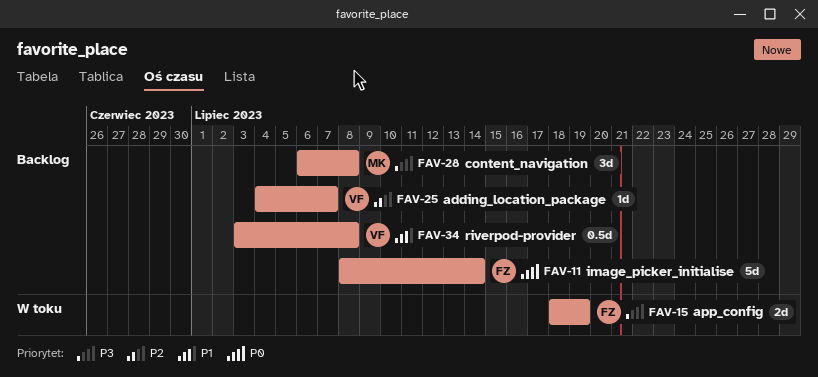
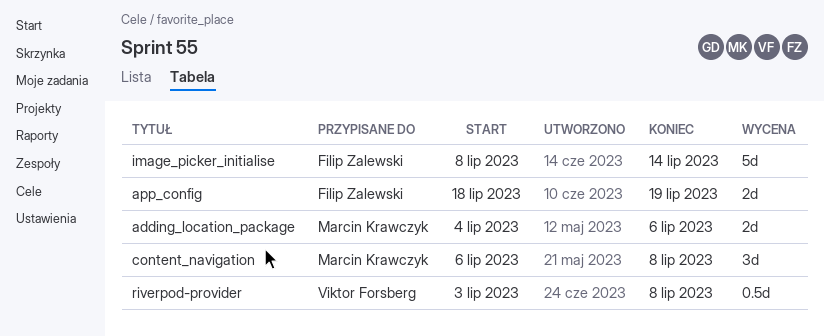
adding_location_package, owner: Viktor Forsberg -> Marcin Krawczyk
adding_location_package, estimate: 1d -> 2d
adding_location_package, due: Jul 7 -> Jul 6

